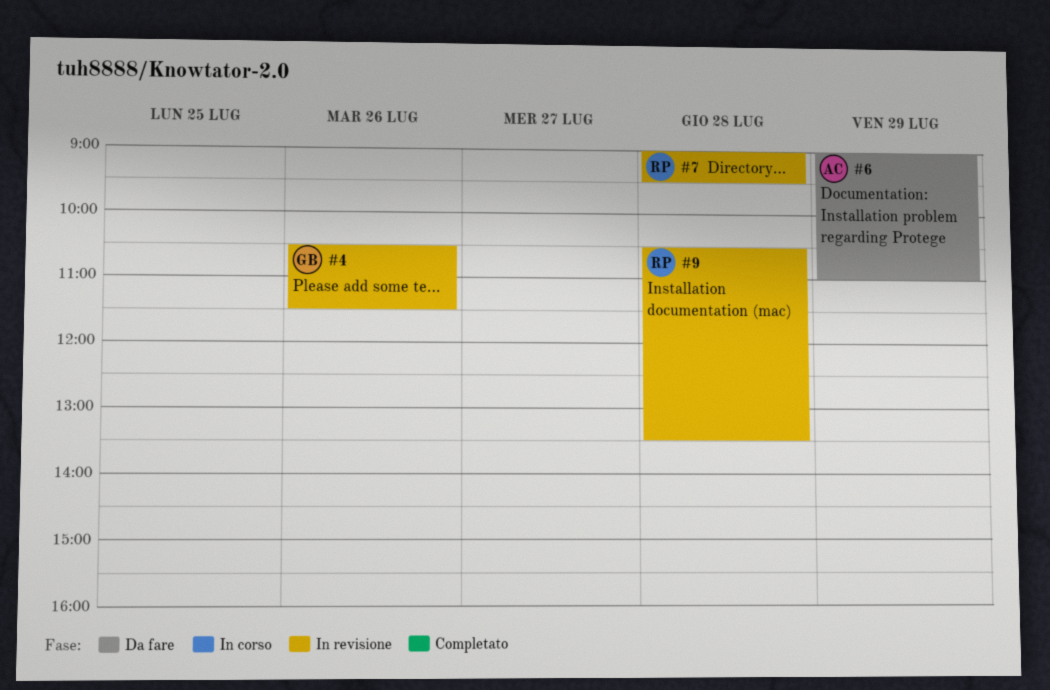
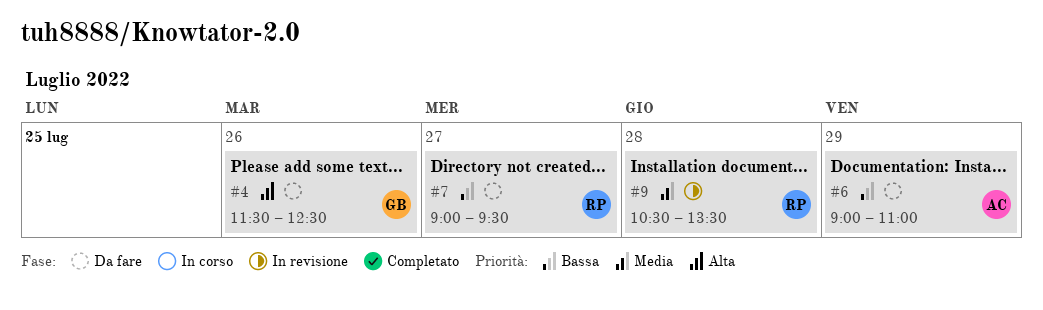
#4, status: In revisione -> Da fare
#4, begins: 10:30 -> 11:30
#4, ends: 11:30 -> 12:30
#7, status: In revisione -> Da fare
#7, day: Jul 28 -> Jul 27

